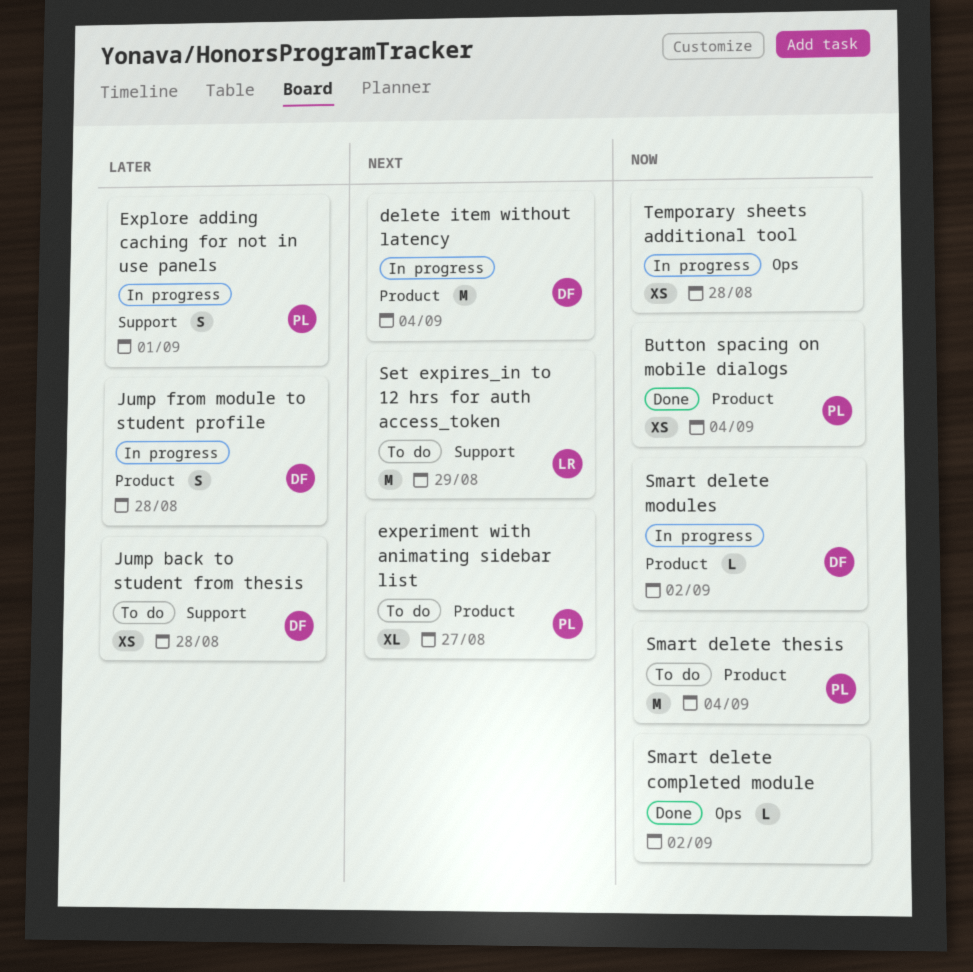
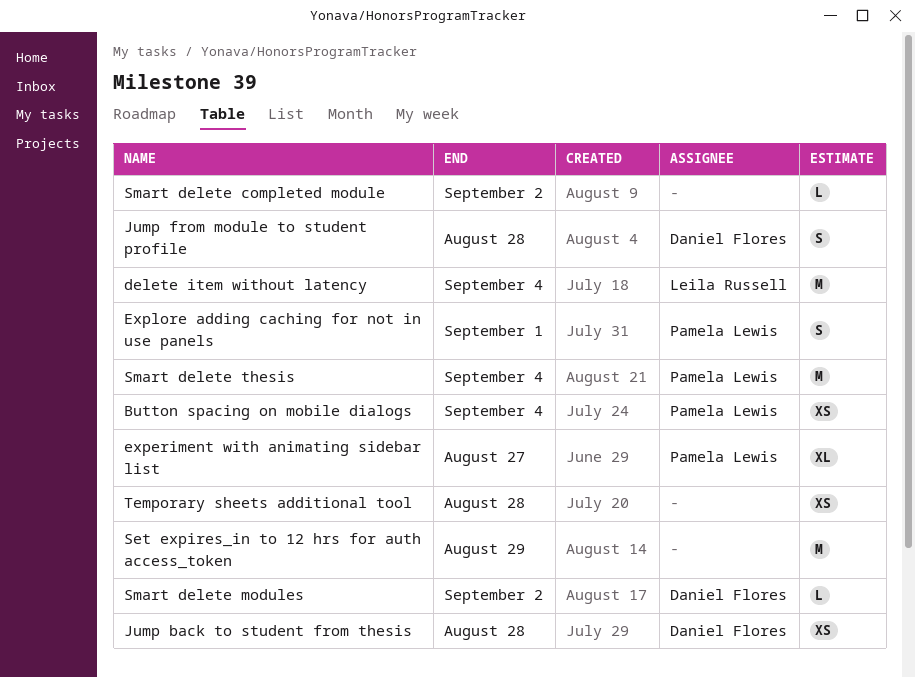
delete item without latency, owner: Daniel Flores -> Leila Russell
Set expires_in to 12 hrs for auth access_token, owner: Leila Russell -> none

